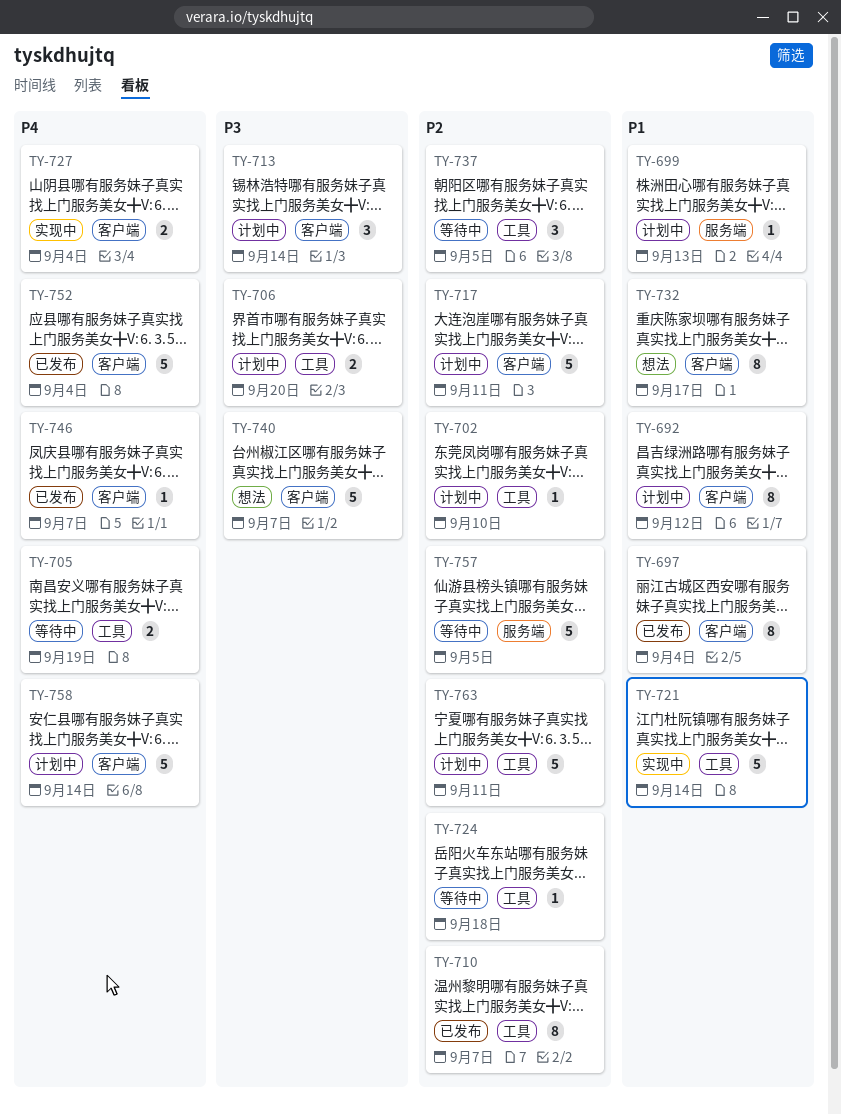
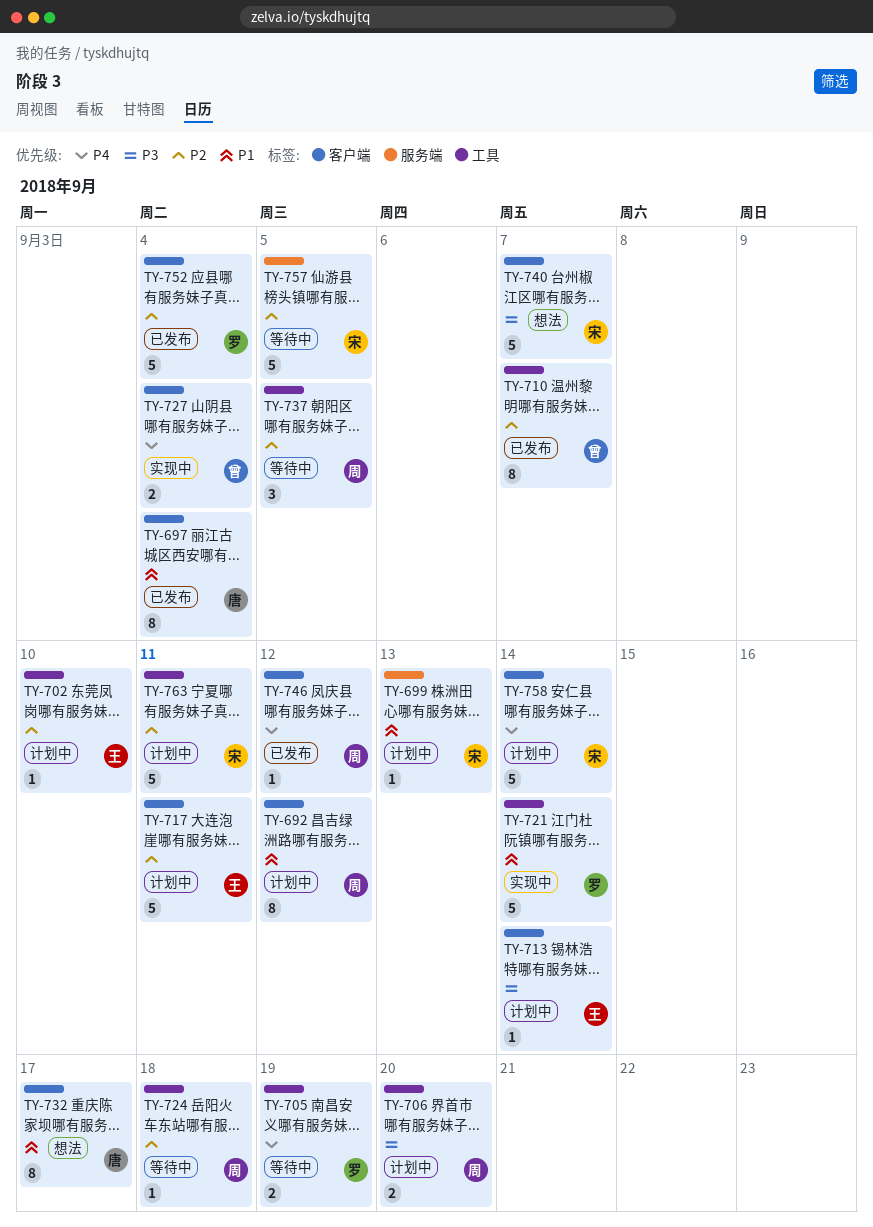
TY-713, estimate: 3 -> 1
TY-746, due: Sep 7 -> Sep 12
TY-752, priority: P4 -> P2

